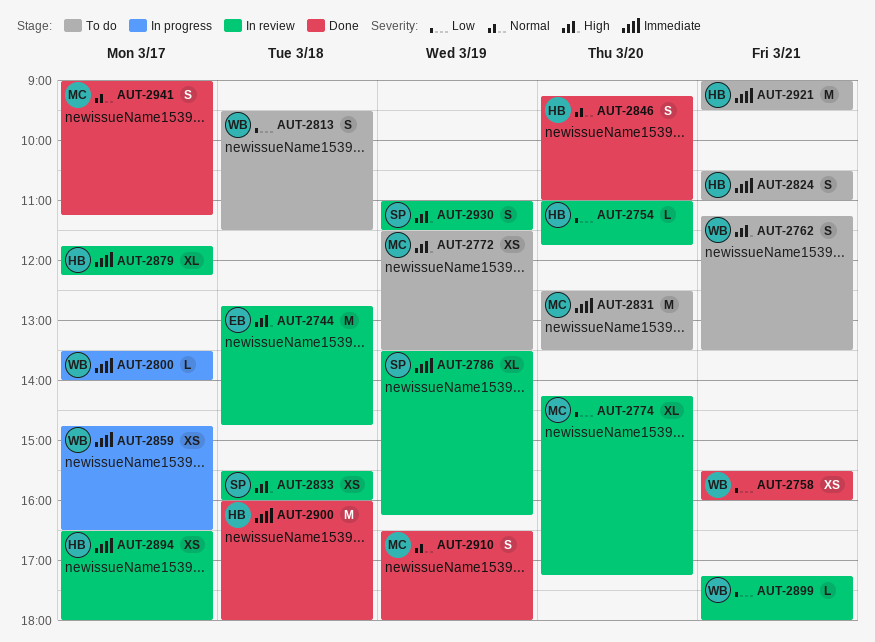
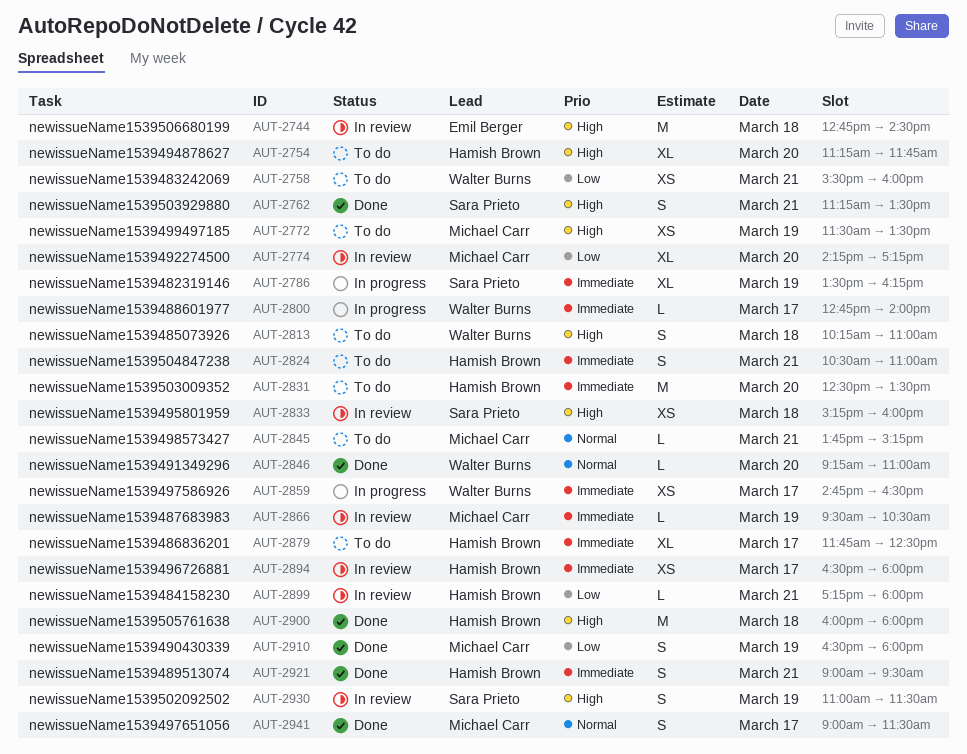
AUT-2744, ends: 14:45 -> 14:30
AUT-2754, status: In review -> To do
AUT-2754, priority: Low -> High
AUT-2754, estimate: L -> XL
AUT-2754, begins: 11:00 -> 11:15
AUT-2758, status: Done -> To do
AUT-2762, status: To do -> Done
AUT-2762, owner: Walter Burns -> Sara Prieto
AUT-2786, status: In review -> In progress
AUT-2800, begins: 13:30 -> 12:45
AUT-2813, priority: Low -> High
AUT-2813, begins: 09:30 -> 10:15
AUT-2813, ends: 11:30 -> 11:00
AUT-2831, owner: Michael Carr -> Hamish Brown
AUT-2833, begins: 15:30 -> 15:15
AUT-2845: none -> present
AUT-2846, owner: Hamish Brown -> Walter Burns
AUT-2846, estimate: S -> L
AUT-2866: none -> present
AUT-2879, status: In review -> To do
AUT-2879, ends: 12:15 -> 12:30
AUT-2899, owner: Walter Burns -> Hamish Brown
AUT-2900, priority: Immediate -> High
AUT-2910, priority: Normal -> Low
AUT-2921, status: To do -> Done
AUT-2921, estimate: M -> S
AUT-2941, ends: 11:15 -> 11:30

